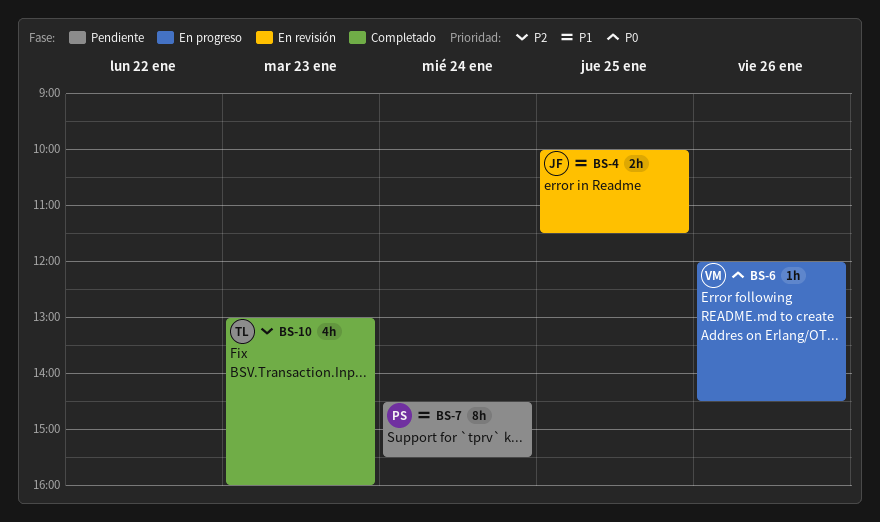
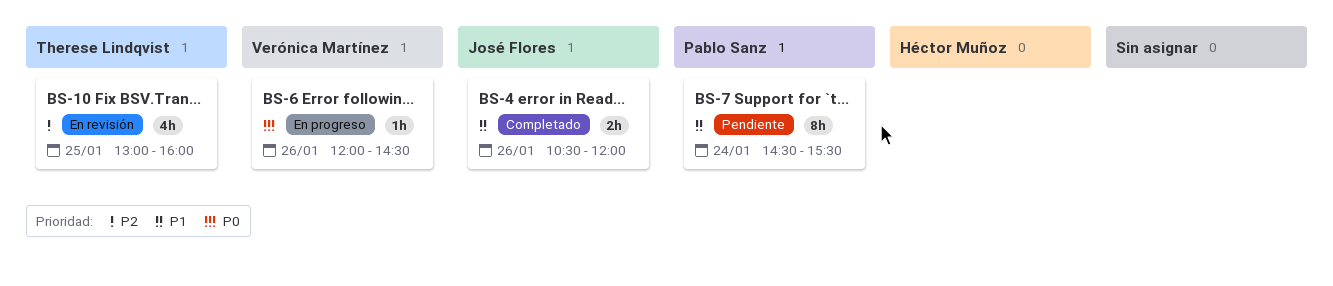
BS-4, status: En revisión -> Completado
BS-4, day: Jan 25 -> Jan 26
BS-4, begins: 10:00 -> 10:30
BS-4, ends: 11:30 -> 12:00
BS-10, status: Completado -> En revisión
BS-10, day: Jan 23 -> Jan 25

